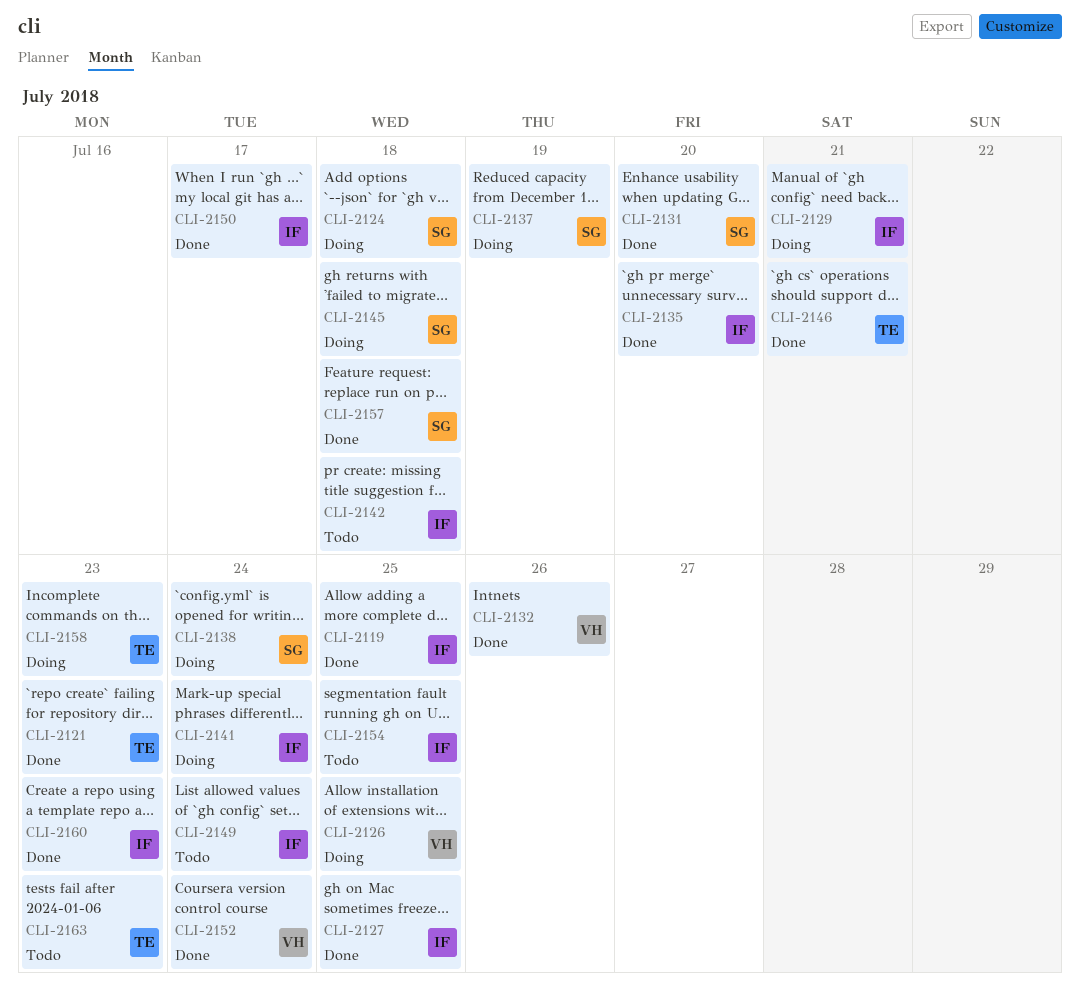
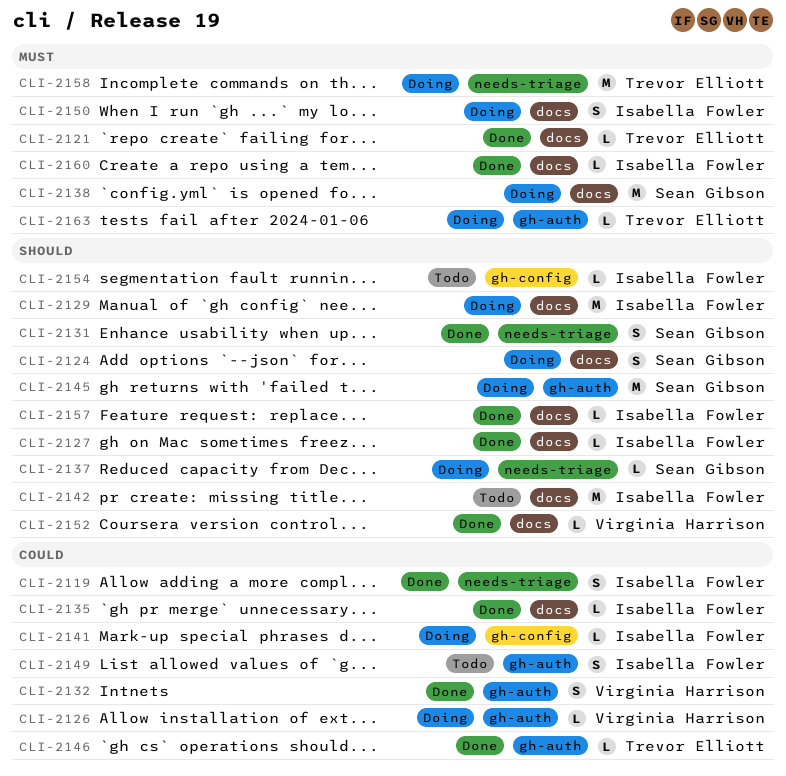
CLI-2150, status: Done -> Doing
CLI-2157, owner: Sean Gibson -> Isabella Fowler
CLI-2163, status: Todo -> Doing

